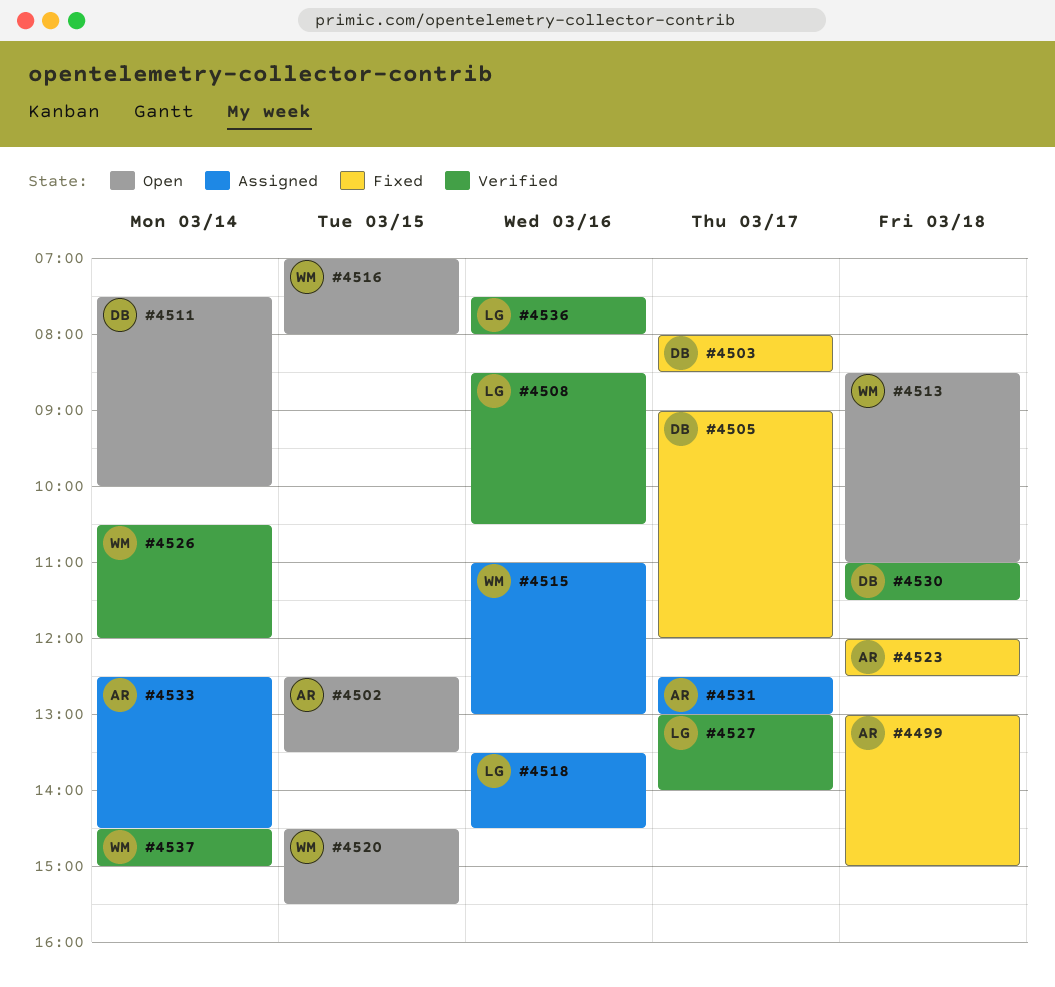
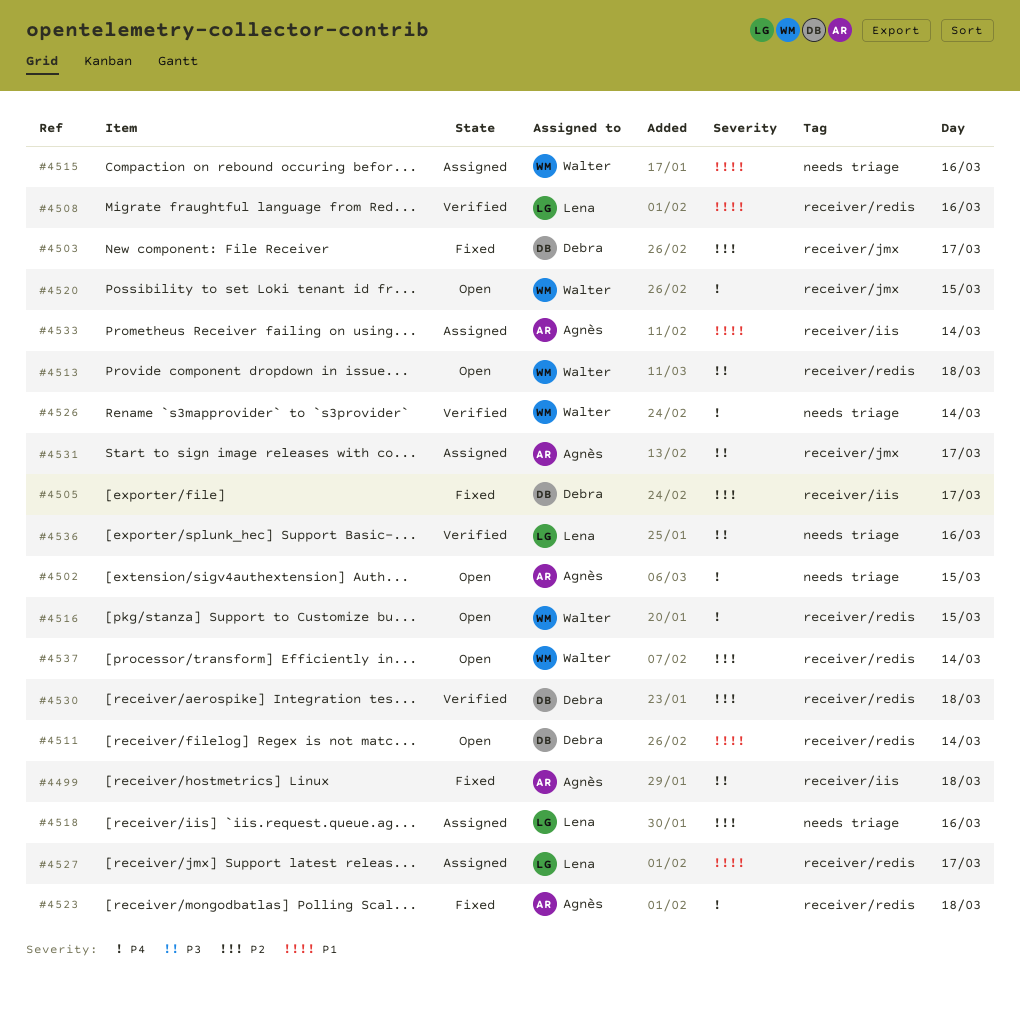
#4527, status: Verified -> Assigned
#4537, status: Verified -> Open

